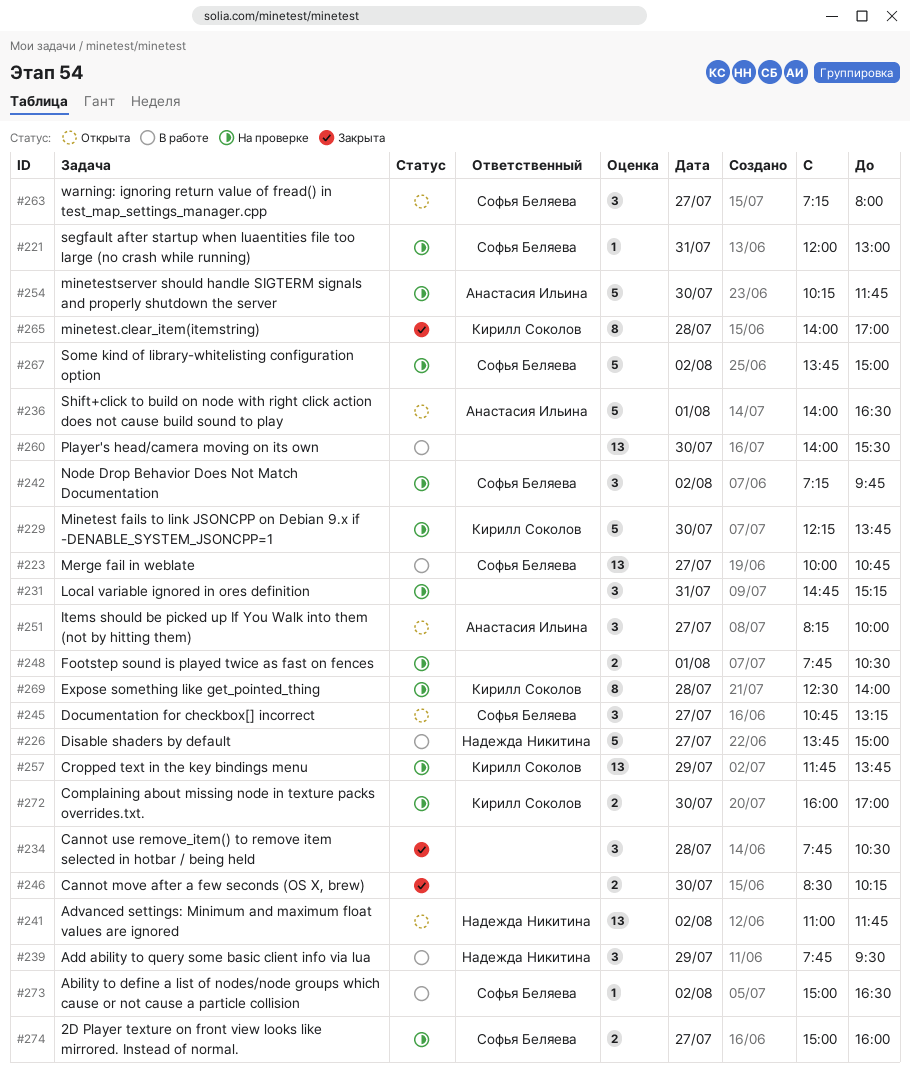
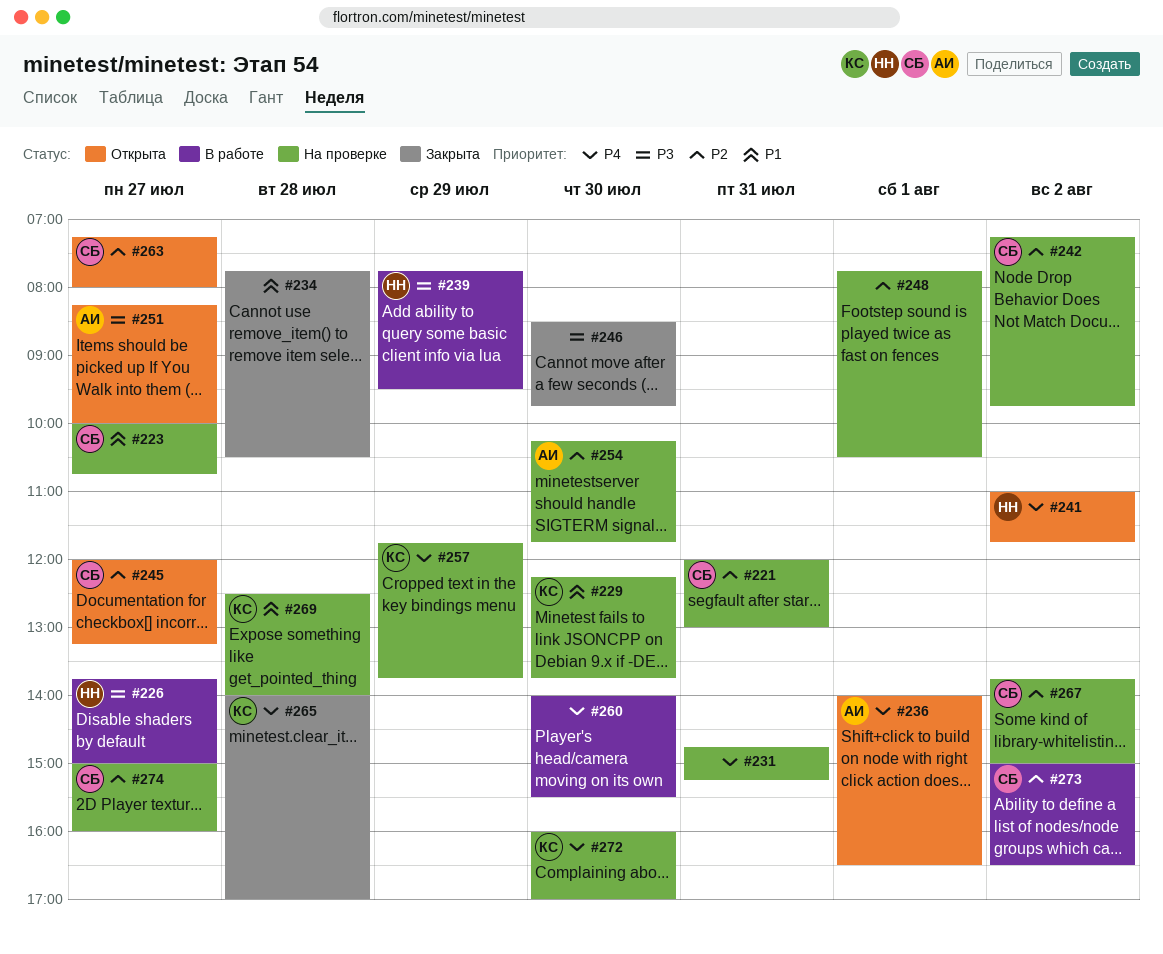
#223, status: В работе -> На проверке
#245, begins: 10:45 -> 12:00
#246, ends: 10:15 -> 09:45

